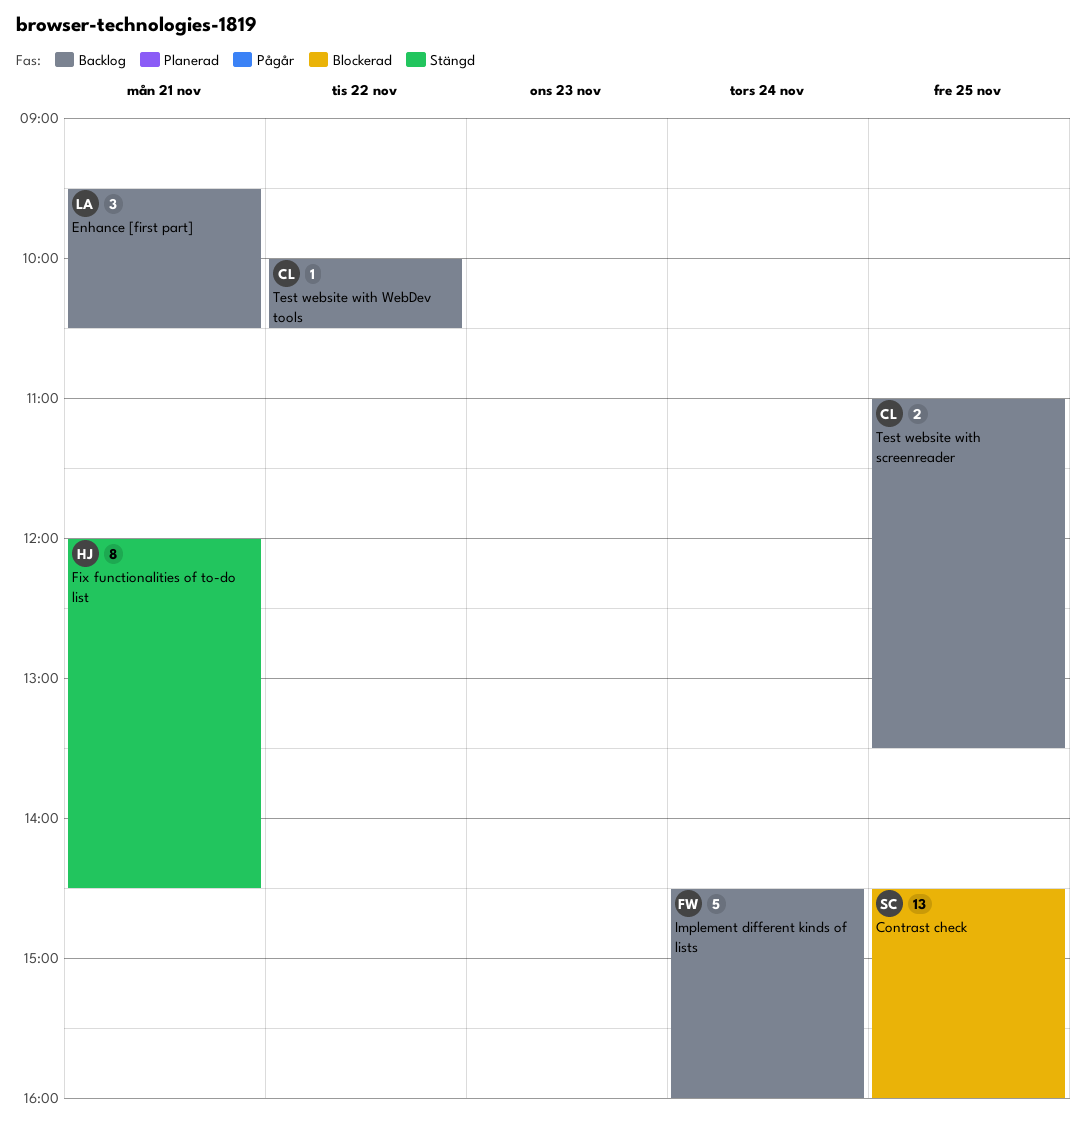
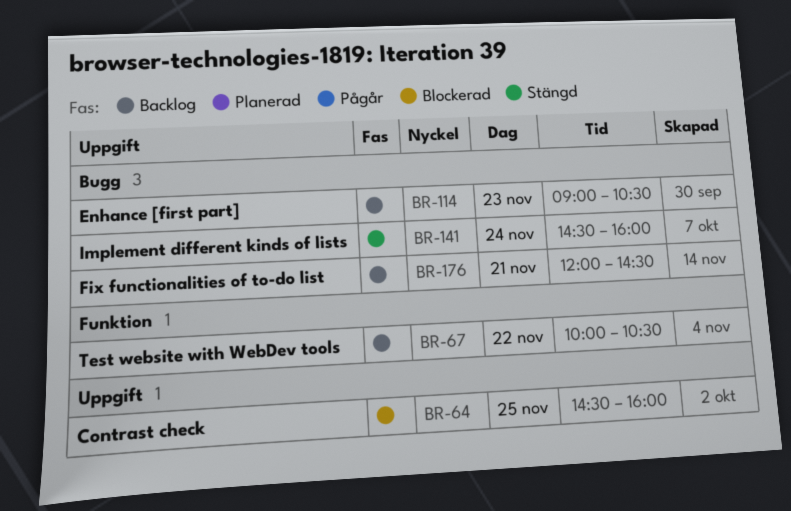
Enhance [first part], day: Nov 21 -> Nov 23
Enhance [first part], begins: 09:30 -> 09:00
Fix functionalities of to-do list, status: Stängd -> Backlog
Implement different kinds of lists, status: Backlog -> Stängd
Test website with screenreader: present -> none

